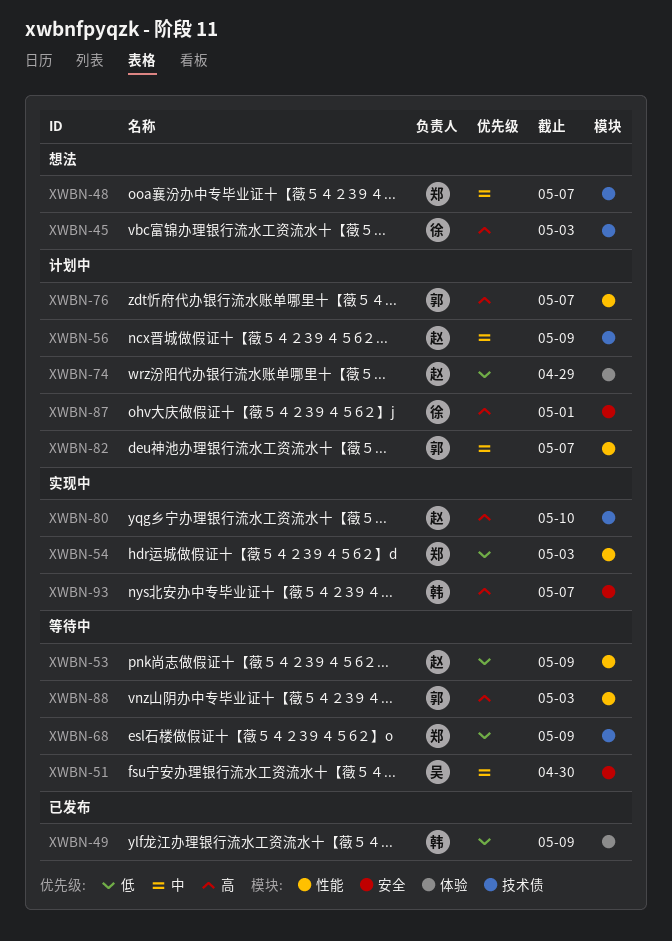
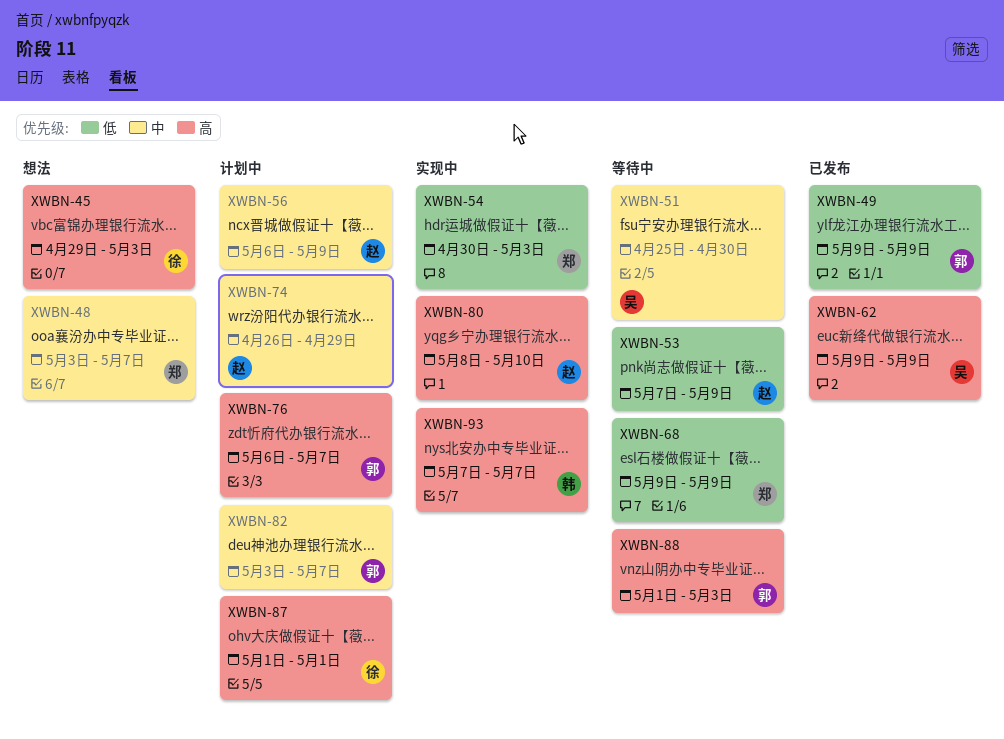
XWBN-49, owner: 韩 -> 郭
XWBN-62: none -> present
XWBN-74, priority: 低 -> 中

